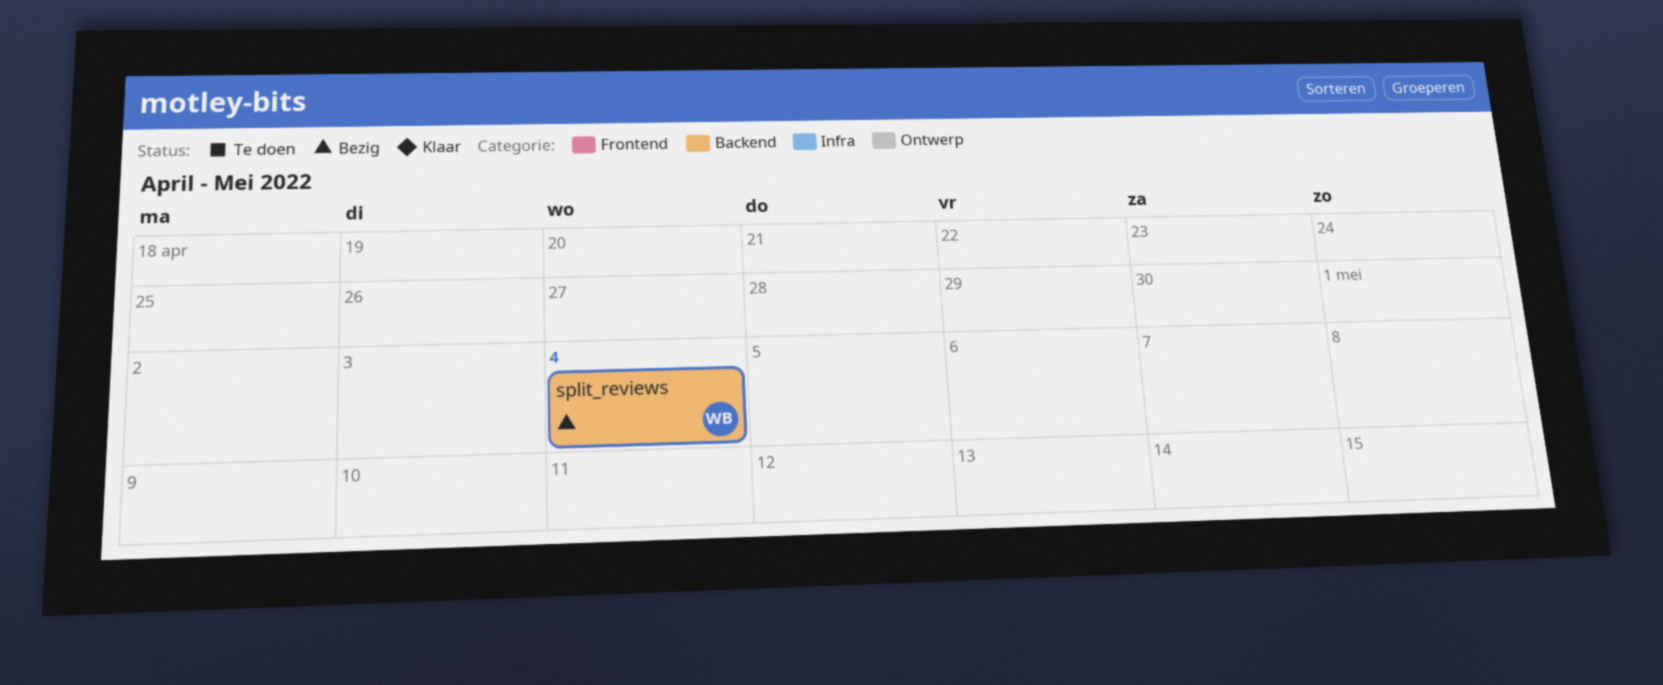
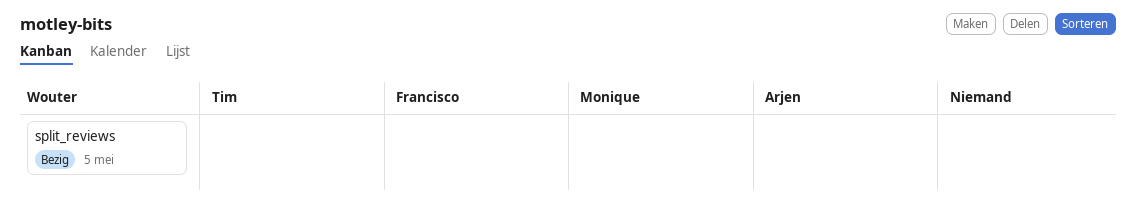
split_reviews, due: May 4 -> May 5

